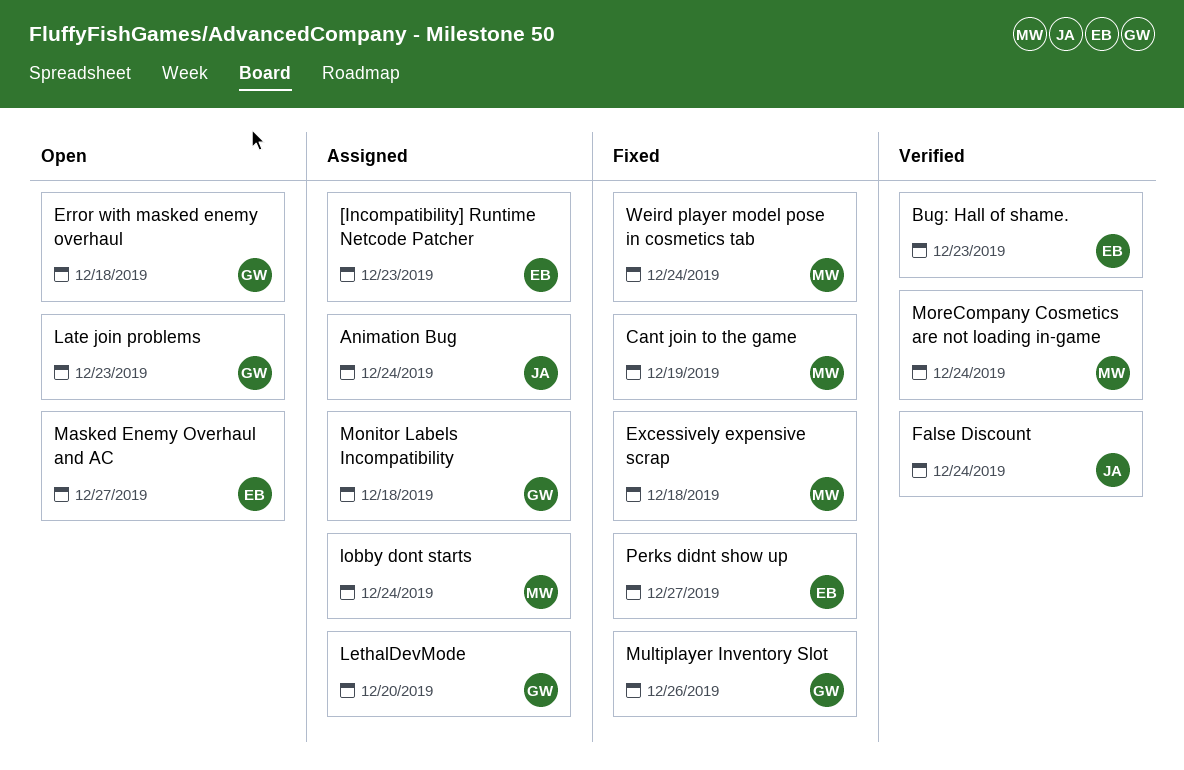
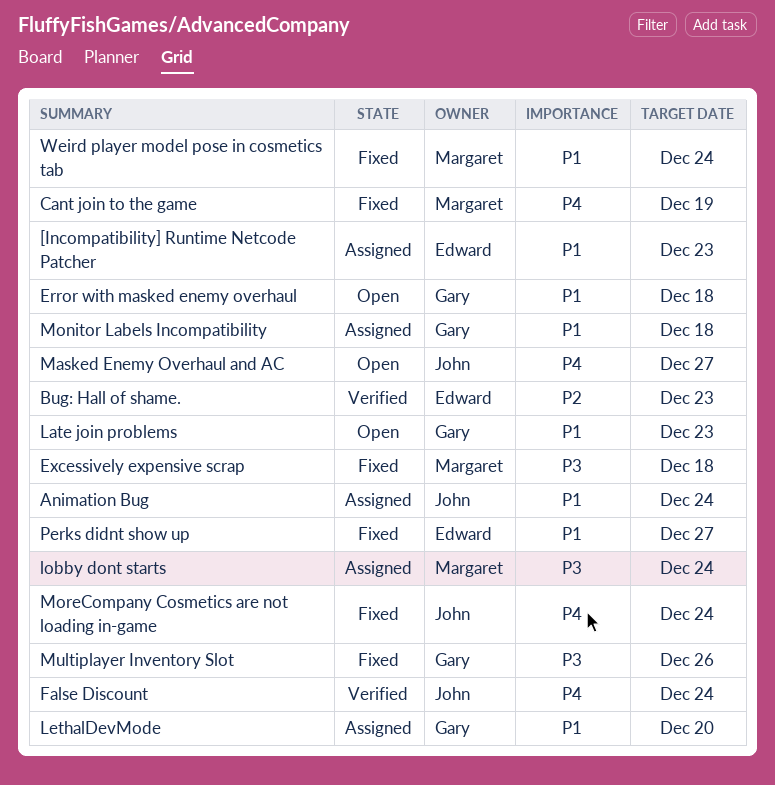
Masked Enemy Overhaul and AC, owner: Edward -> John
MoreCompany Cosmetics are not loading in-game, status: Verified -> Fixed
MoreCompany Cosmetics are not loading in-game, owner: Margaret -> John

